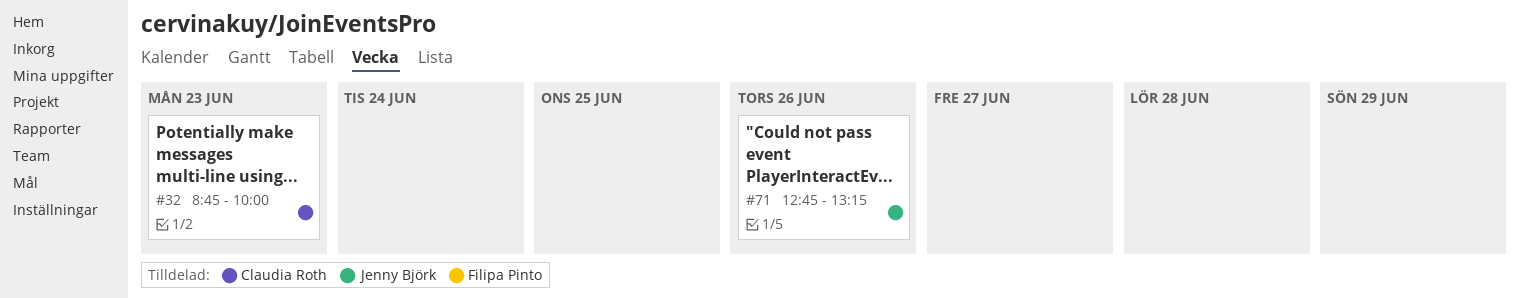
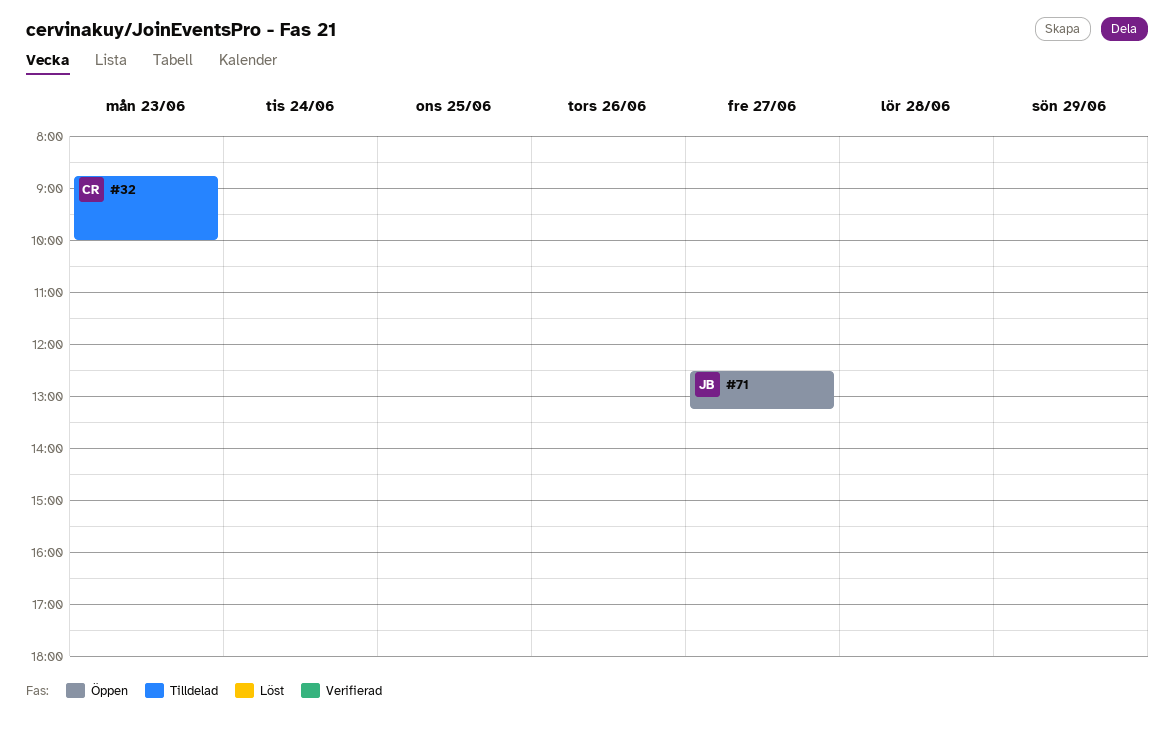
#71, day: Jun 26 -> Jun 27
#71, begins: 12:45 -> 12:30

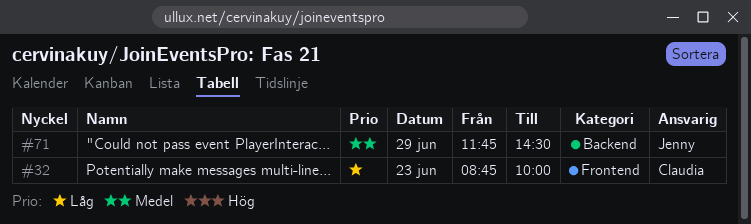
#71, day: Jun 27 -> Jun 29
#71, begins: 12:30 -> 11:45
#71, ends: 13:15 -> 14:30

